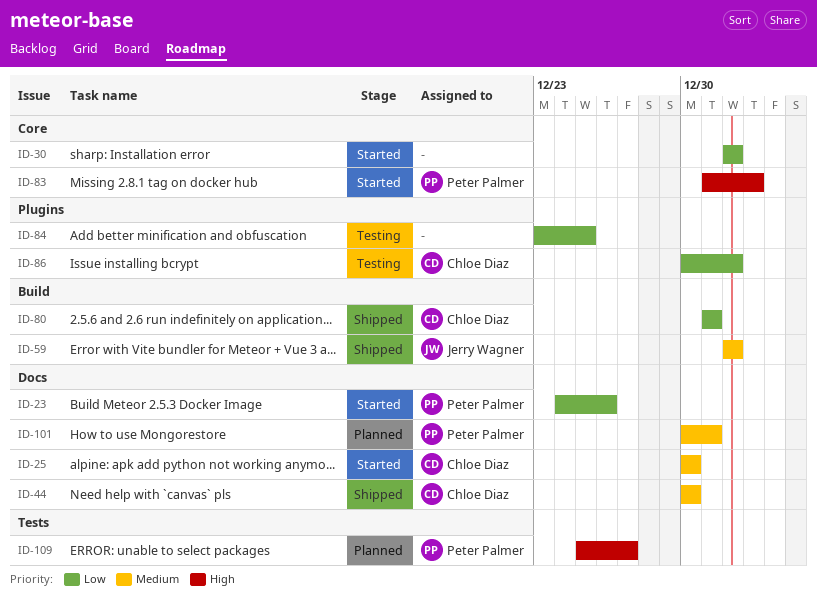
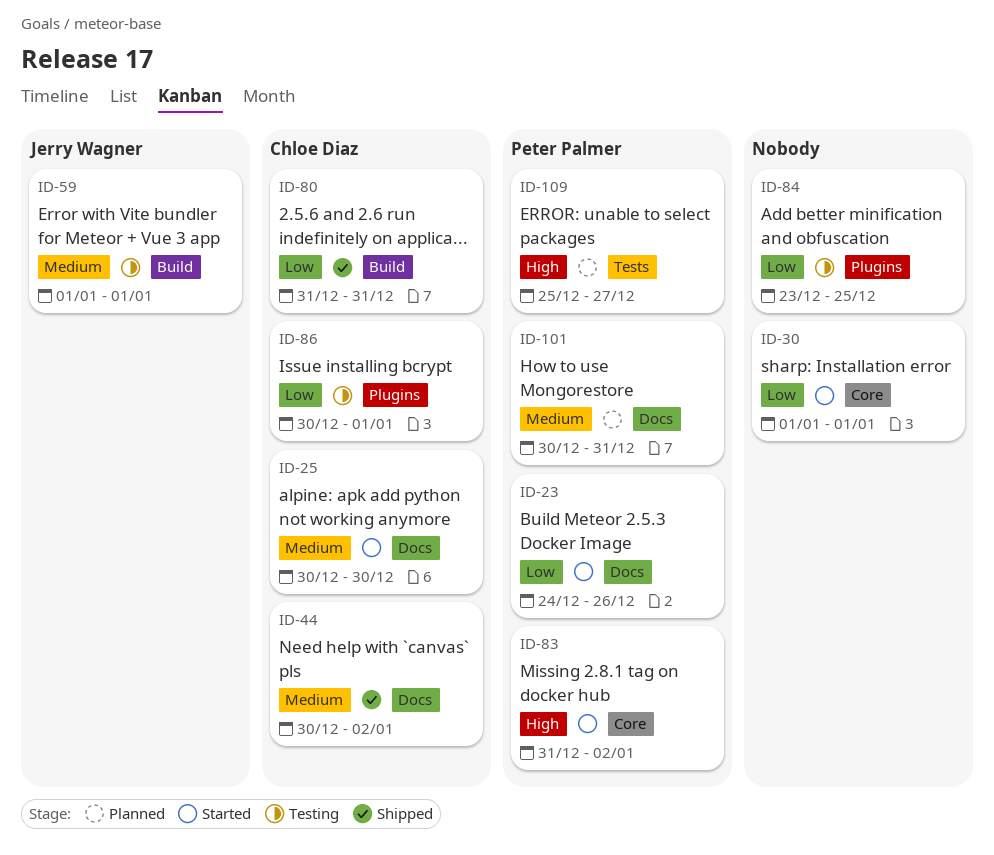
ID-44, due: Dec 30 -> Jan 2
ID-59, status: Shipped -> Testing

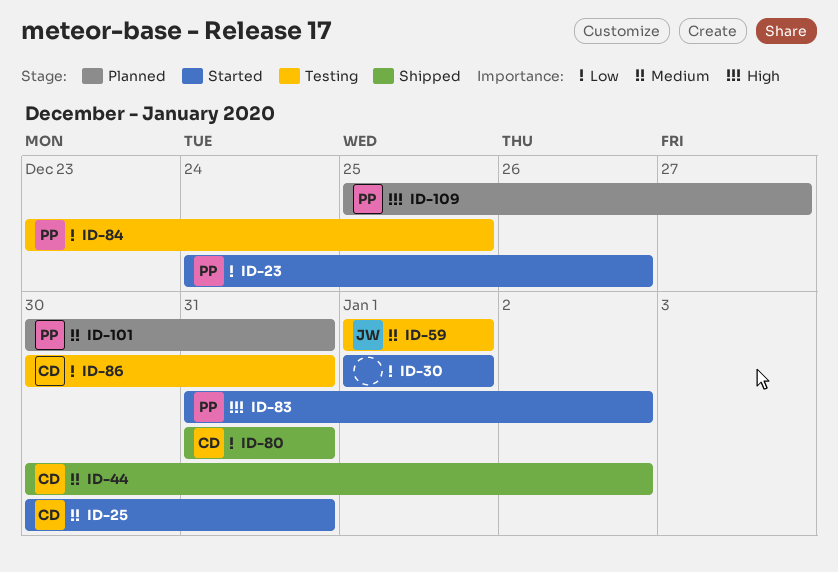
ID-25, due: Dec 30 -> Dec 31
ID-84, owner: none -> Peter Palmer
ID-86, due: Jan 1 -> Dec 31

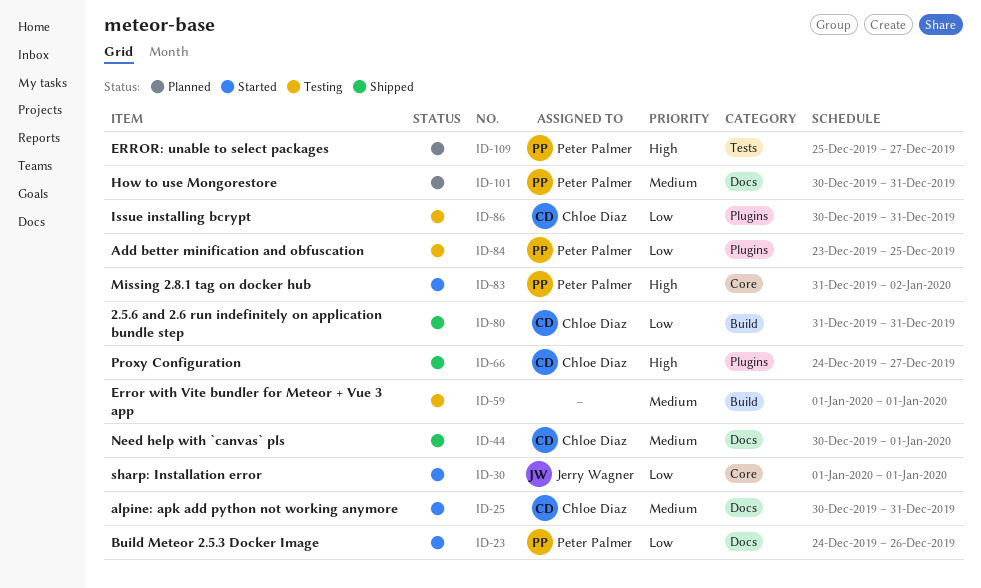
ID-30, owner: none -> Jerry Wagner
ID-44, due: Jan 2 -> Jan 1
ID-59, owner: Jerry Wagner -> none
ID-66: none -> present

